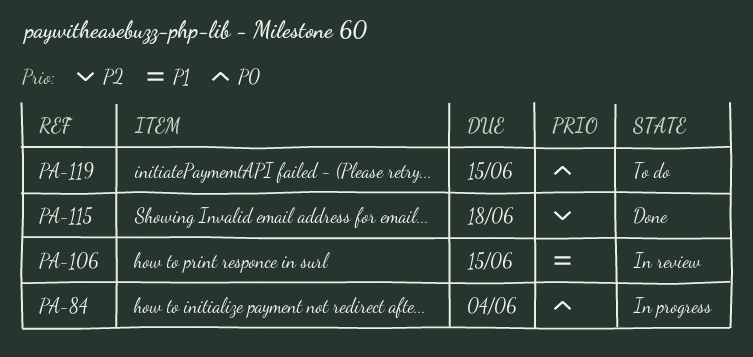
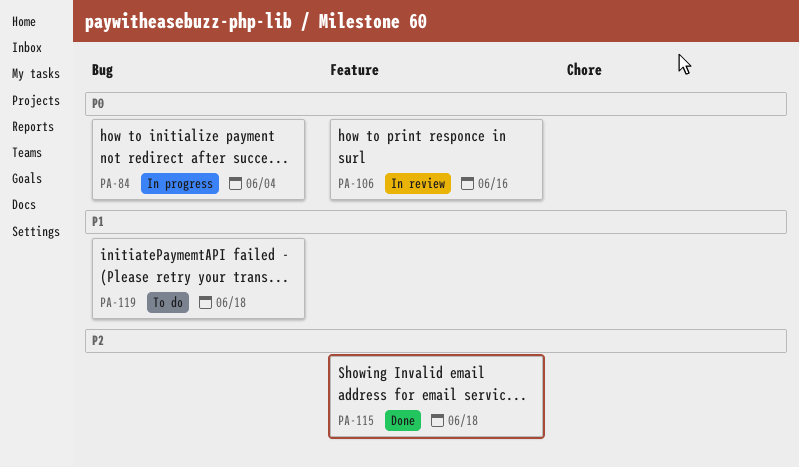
PA-106, priority: P1 -> P0
PA-106, due: Jun 15 -> Jun 16
PA-119, priority: P0 -> P1
PA-119, due: Jun 15 -> Jun 18

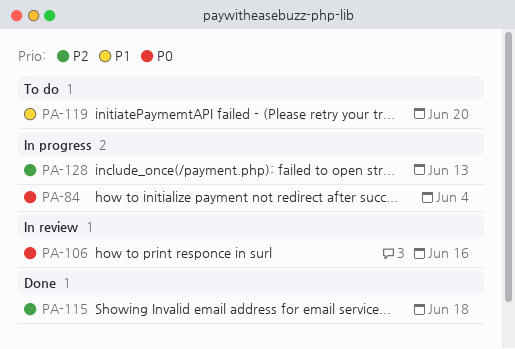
PA-119, due: Jun 18 -> Jun 20
PA-128: none -> present

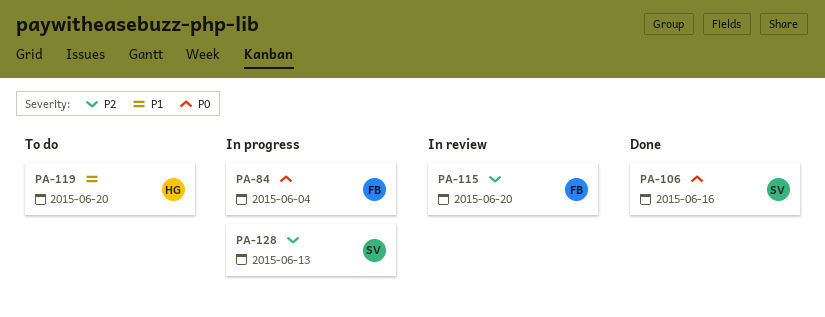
PA-106, status: In review -> Done
PA-115, status: Done -> In review
PA-115, due: Jun 18 -> Jun 20

